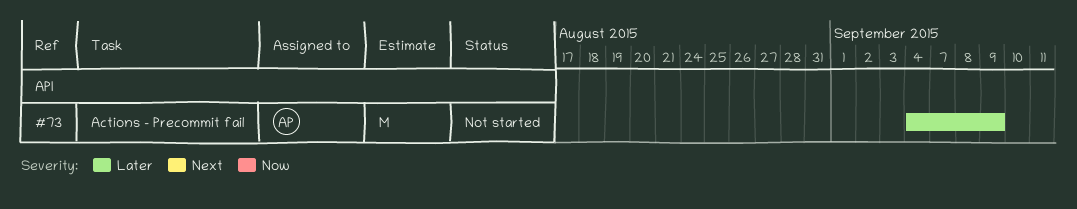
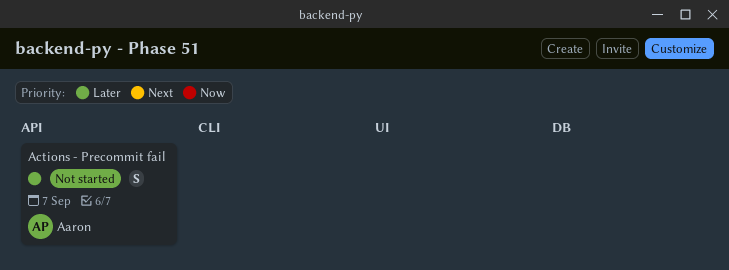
Actions - Precommit fail, estimate: M -> S
Actions - Precommit fail, due: Sep 9 -> Sep 7

